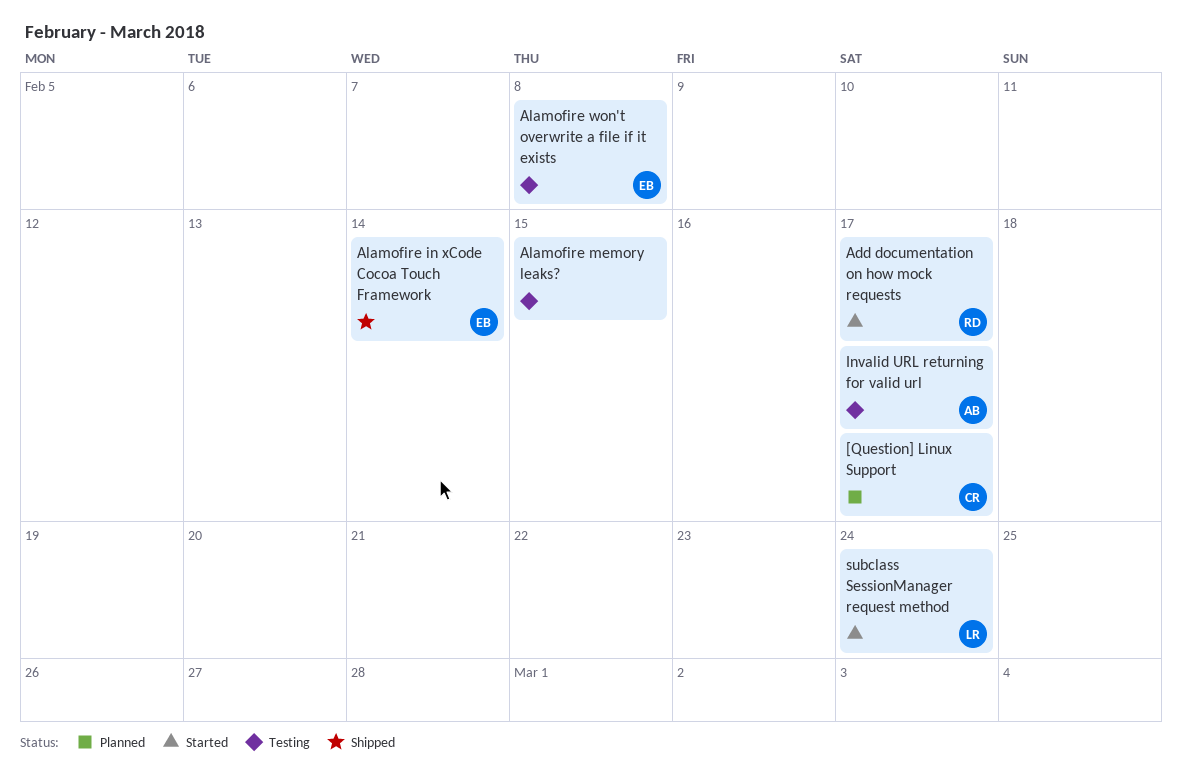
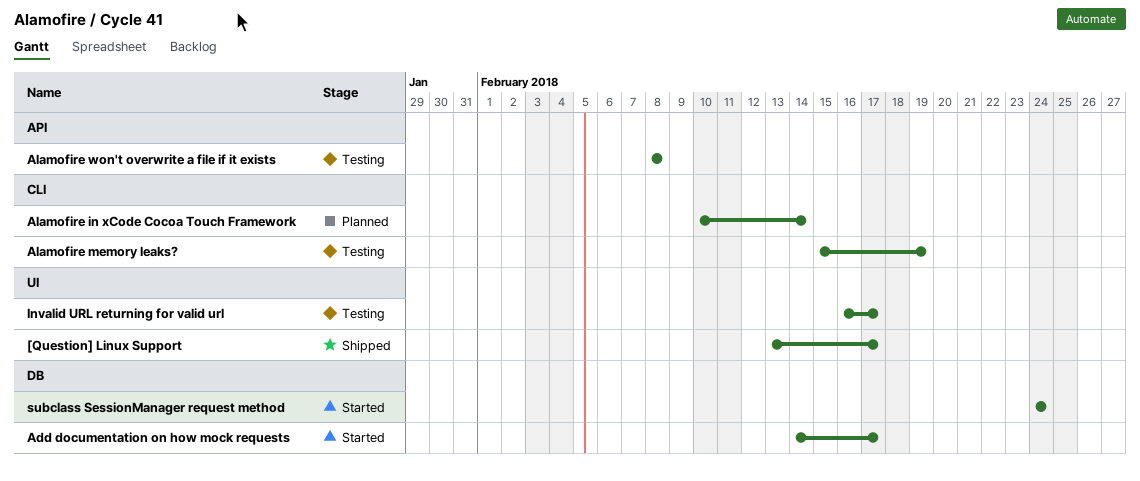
[Question] Linux Support, status: Planned -> Shipped
Alamofire in xCode Cocoa Touch Framework, status: Shipped -> Planned
Alamofire memory leaks?, due: Feb 15 -> Feb 19

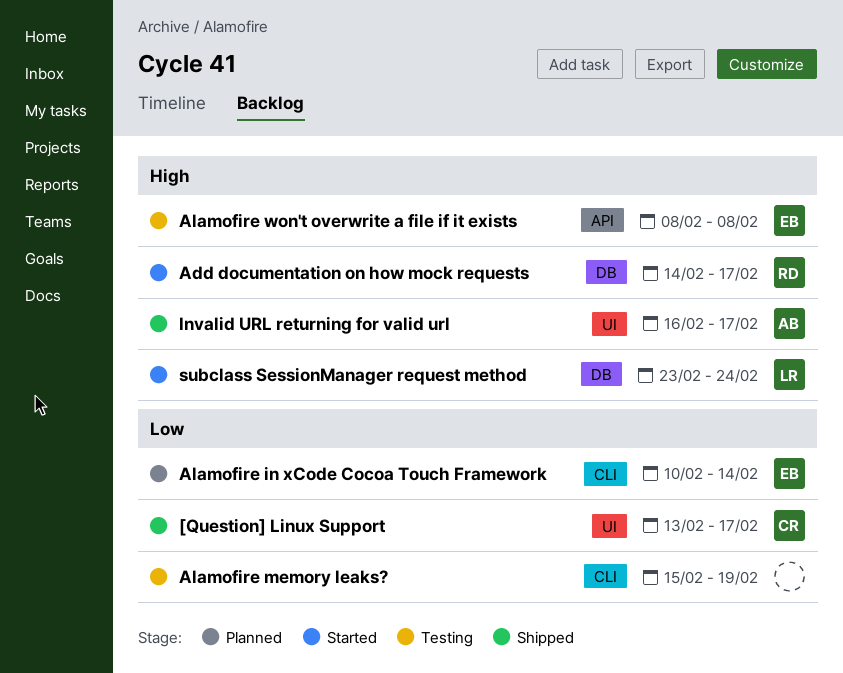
Invalid URL returning for valid url, status: Testing -> Shipped
subclass SessionManager request method, start: Feb 24 -> Feb 23

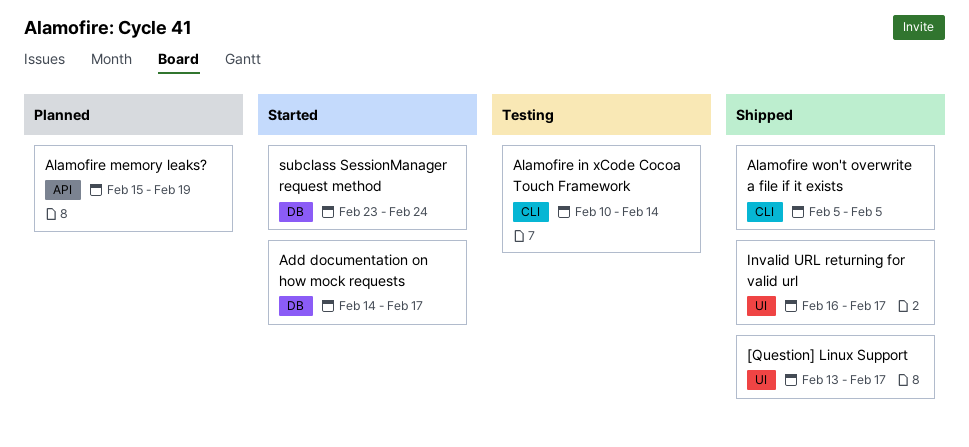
Alamofire in xCode Cocoa Touch Framework, status: Planned -> Testing
Alamofire memory leaks?, status: Testing -> Planned
Alamofire memory leaks?, label: CLI -> API
Alamofire won't overwrite a file if it exists, status: Testing -> Shipped
Alamofire won't overwrite a file if it exists, label: API -> CLI
Alamofire won't overwrite a file if it exists, start: Feb 8 -> Feb 5
Alamofire won't overwrite a file if it exists, due: Feb 8 -> Feb 5

